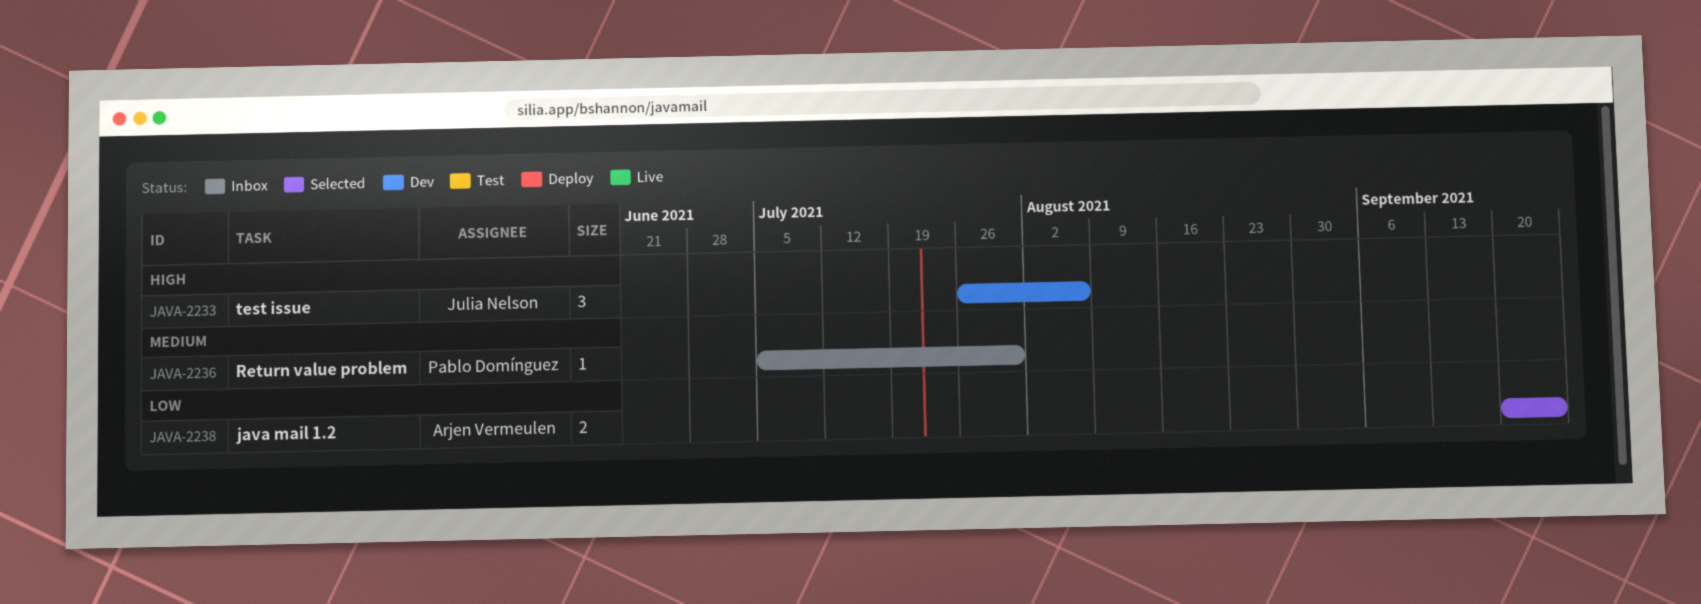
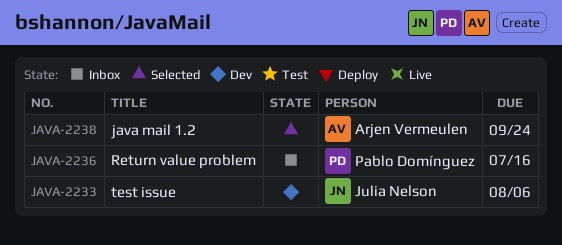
JAVA-2236, due: Jul 30 -> Jul 16

